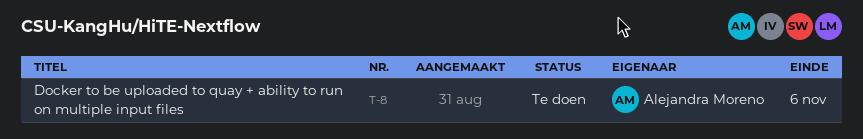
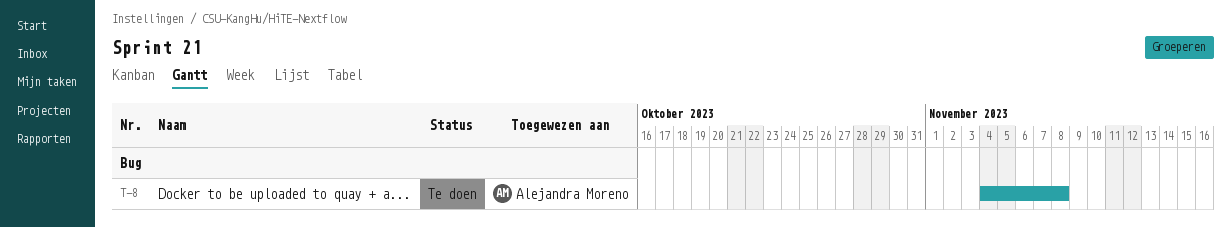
T-8, due: Nov 6 -> Nov 8

